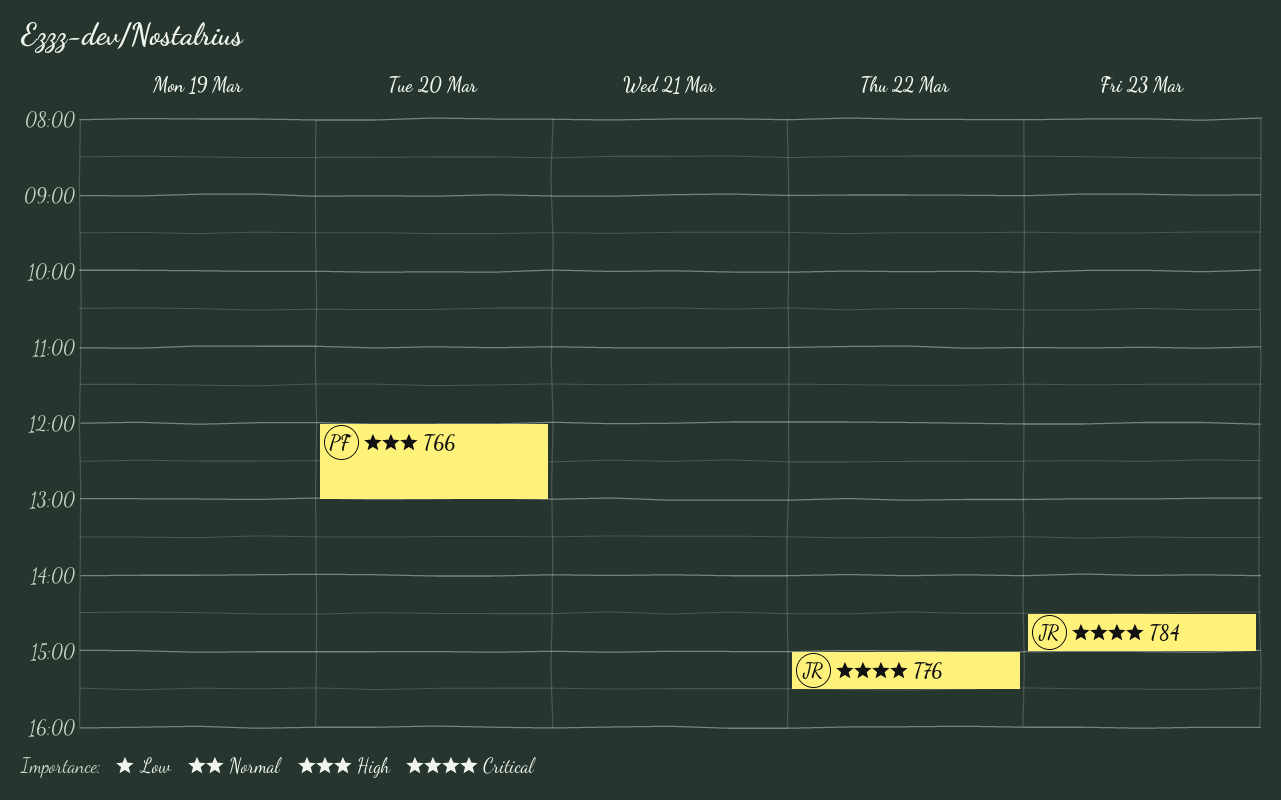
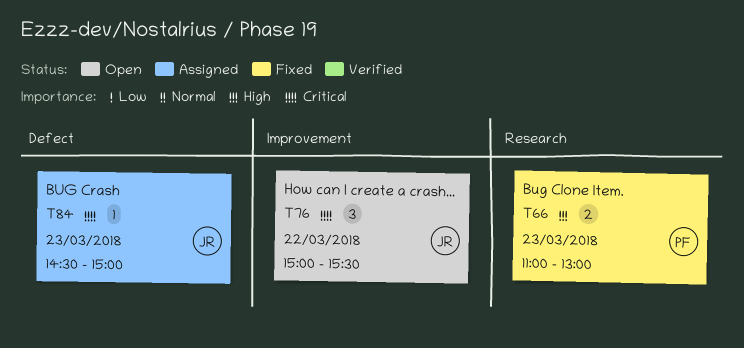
T66, day: Mar 20 -> Mar 23
T66, begins: 12:00 -> 11:00

